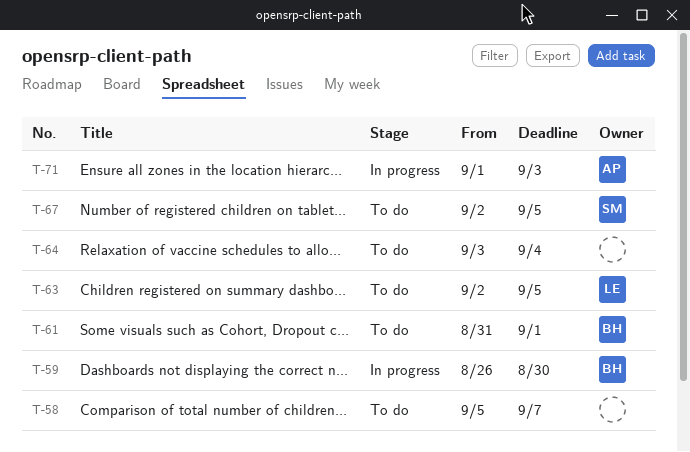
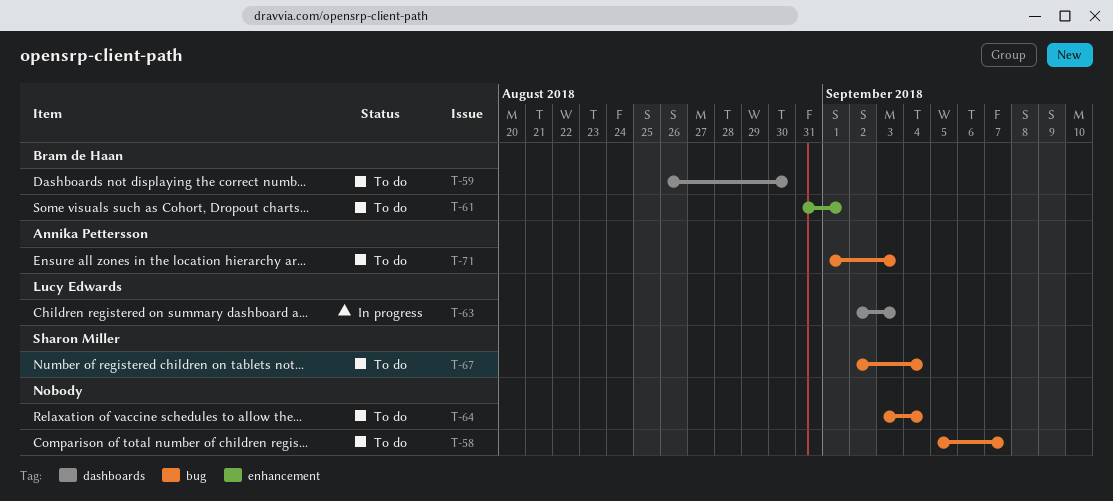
T-59, status: In progress -> To do
T-63, status: To do -> In progress
T-63, due: Sep 5 -> Sep 3
T-67, due: Sep 5 -> Sep 4
T-71, status: In progress -> To do

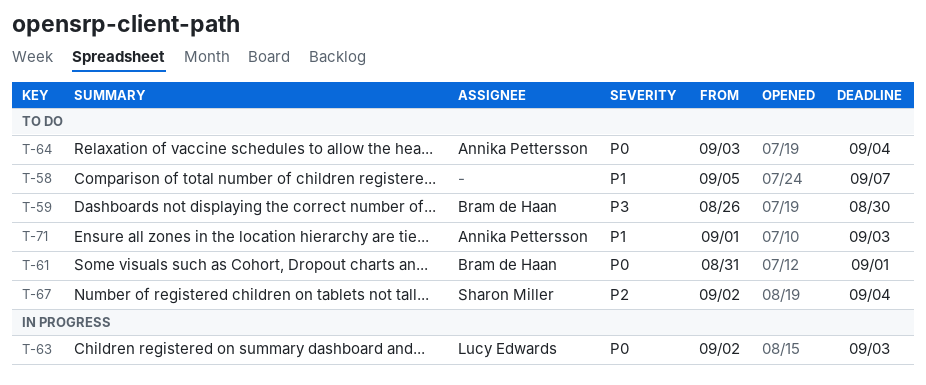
T-64, owner: none -> Annika Pettersson

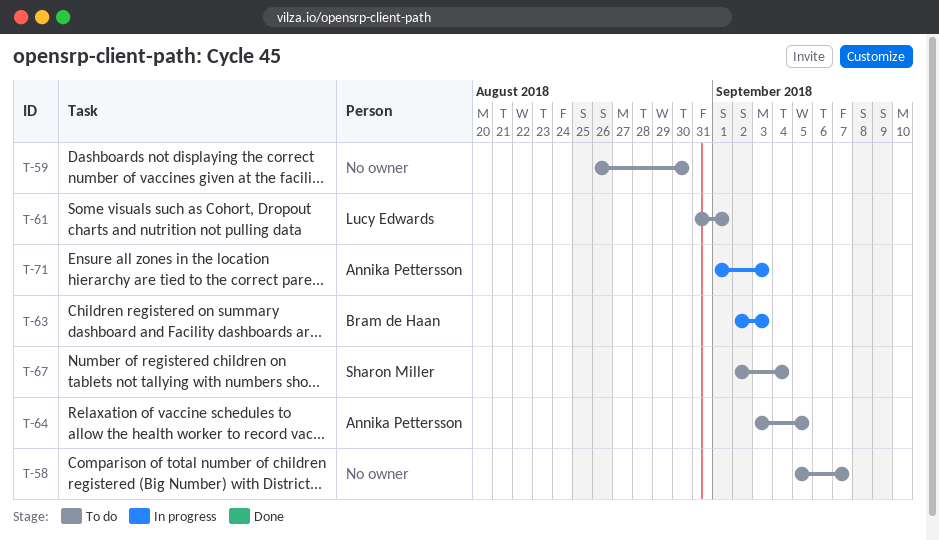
T-59, owner: Bram de Haan -> none
T-61, owner: Bram de Haan -> Lucy Edwards
T-63, owner: Lucy Edwards -> Bram de Haan
T-64, due: Sep 4 -> Sep 5
T-71, status: To do -> In progress

